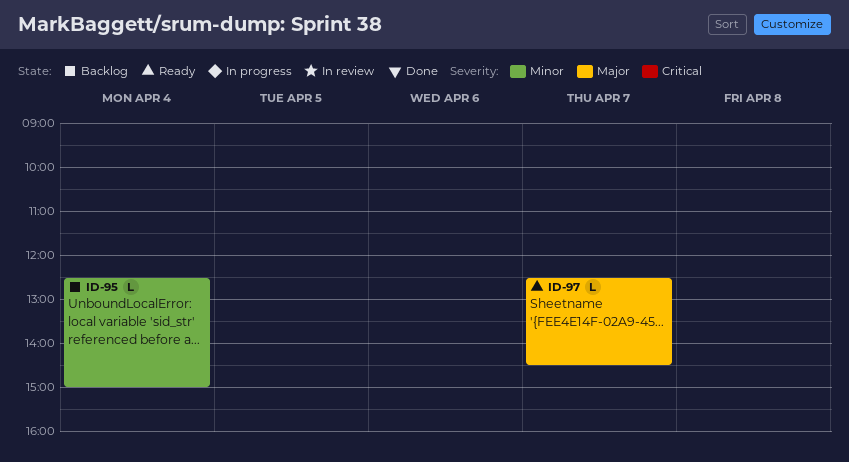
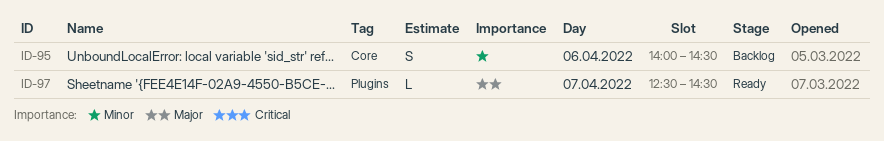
ID-95, estimate: L -> S
ID-95, day: Apr 4 -> Apr 6
ID-95, begins: 12:30 -> 14:00
ID-95, ends: 15:00 -> 14:30

